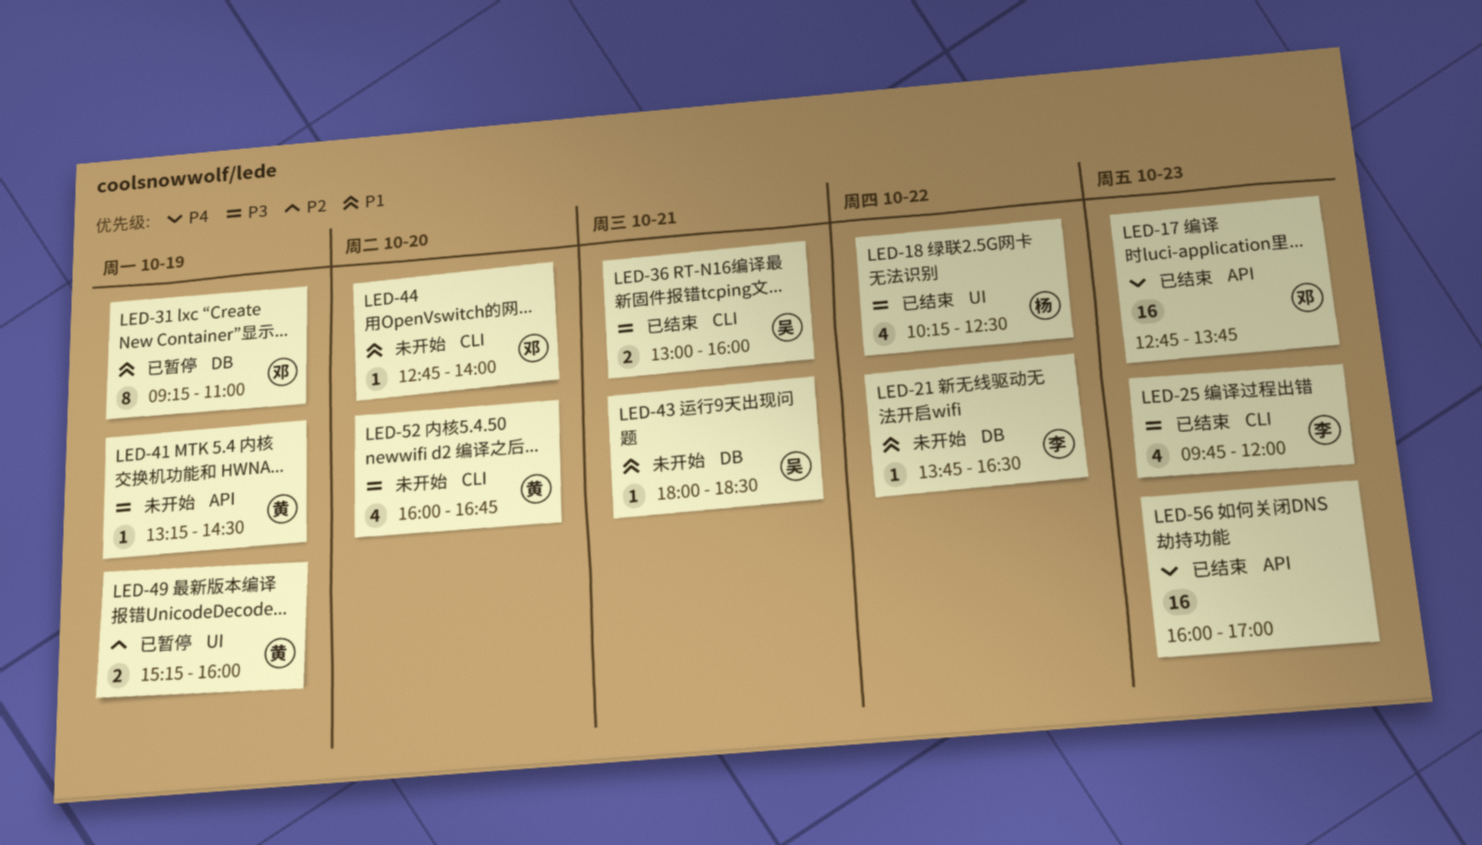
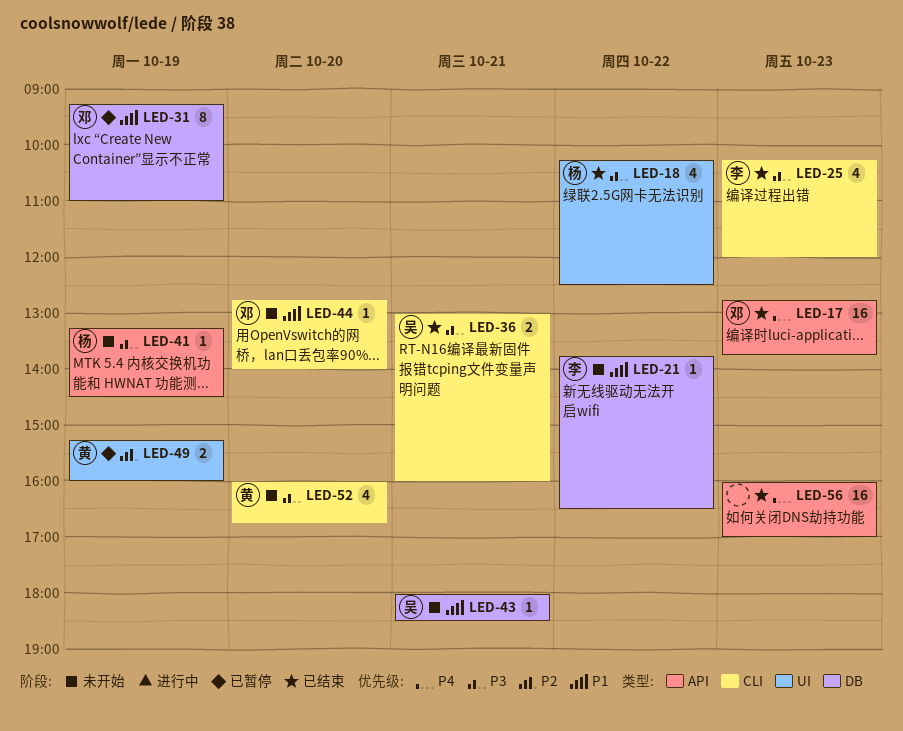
LED-25, begins: 09:45 -> 10:15
LED-41, owner: 黄 -> 杨

